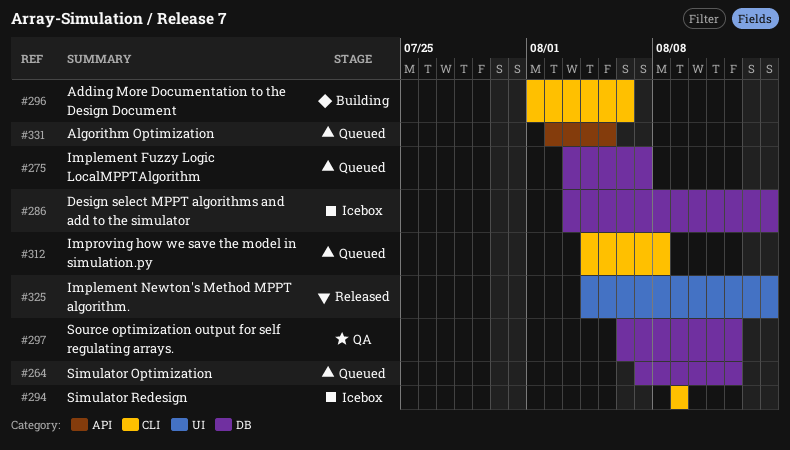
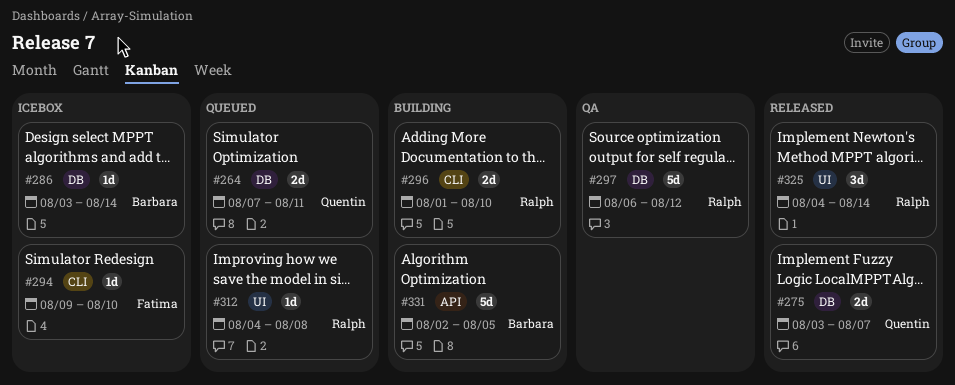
#264, due: Aug 12 -> Aug 11
#275, status: Queued -> Released
#294, due: Aug 9 -> Aug 10
#296, due: Aug 6 -> Aug 10
#312, label: CLI -> UI
#331, status: Queued -> Building

